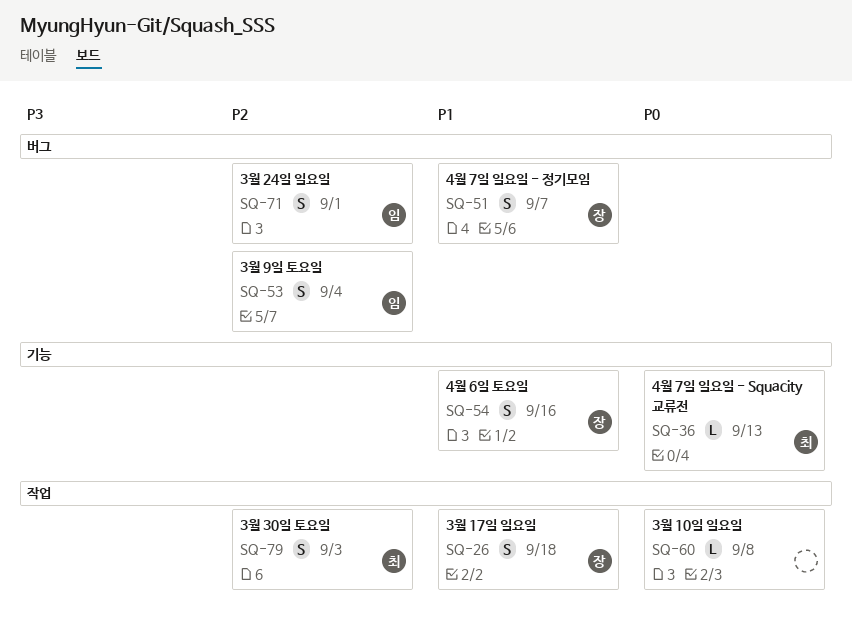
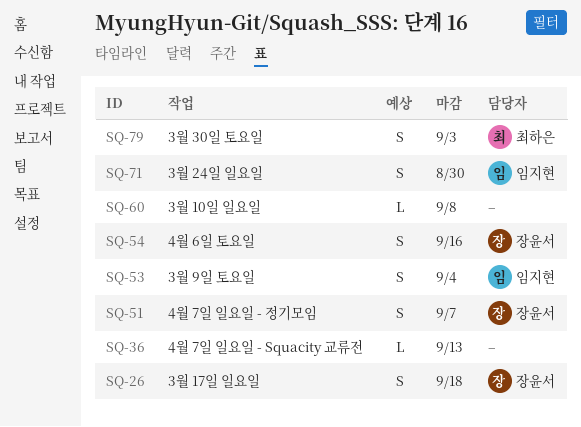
SQ-36, owner: 최하은 -> none
SQ-71, due: Sep 1 -> Aug 30

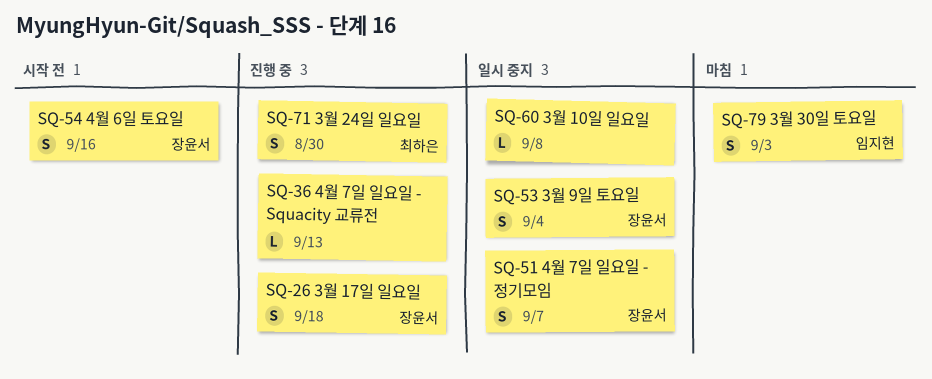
SQ-53, owner: 임지현 -> 장윤서
SQ-71, owner: 임지현 -> 최하은
SQ-79, owner: 최하은 -> 임지현

